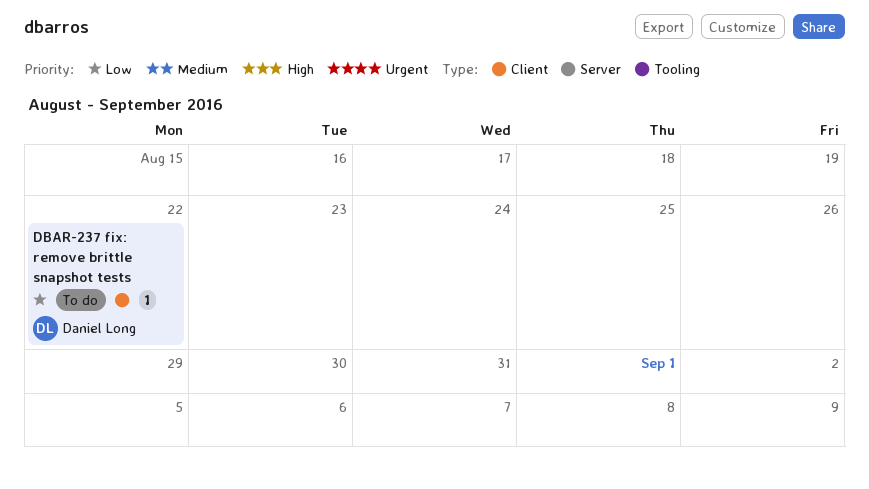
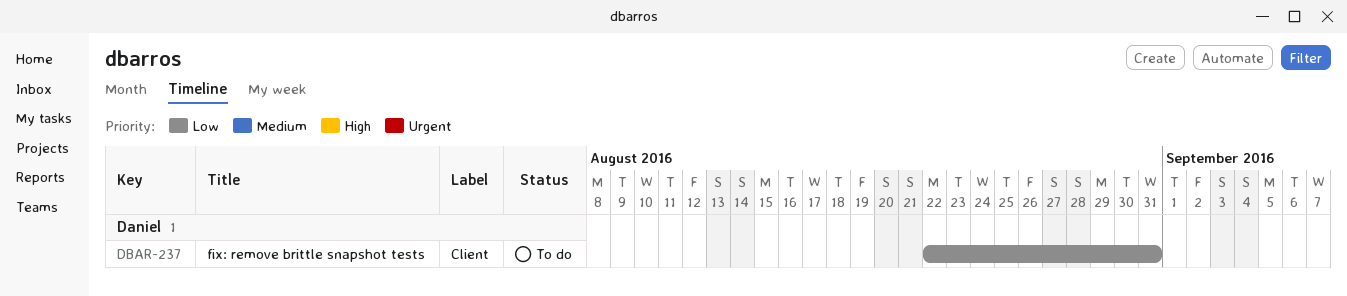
DBAR-237, due: Aug 22 -> Aug 31

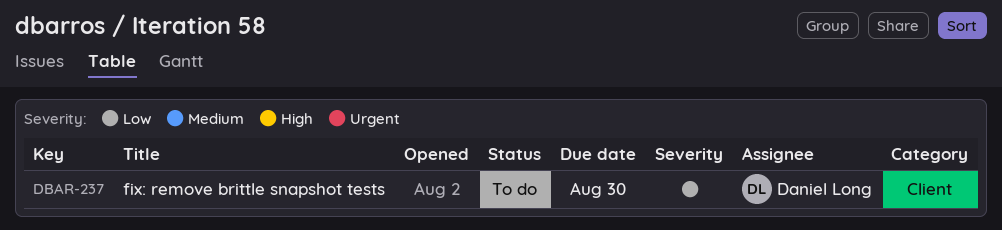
DBAR-237, due: Aug 31 -> Aug 30

